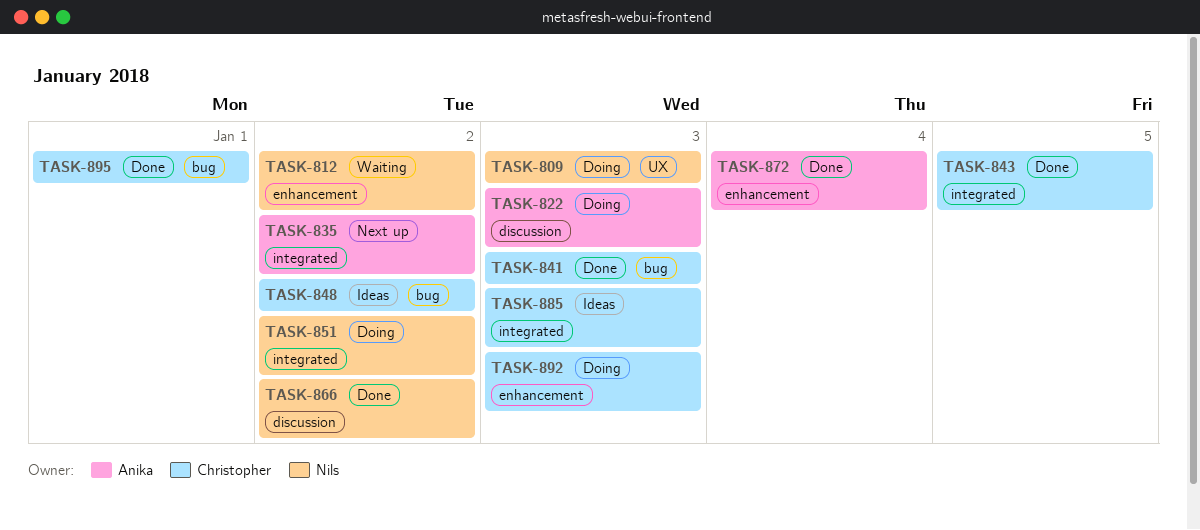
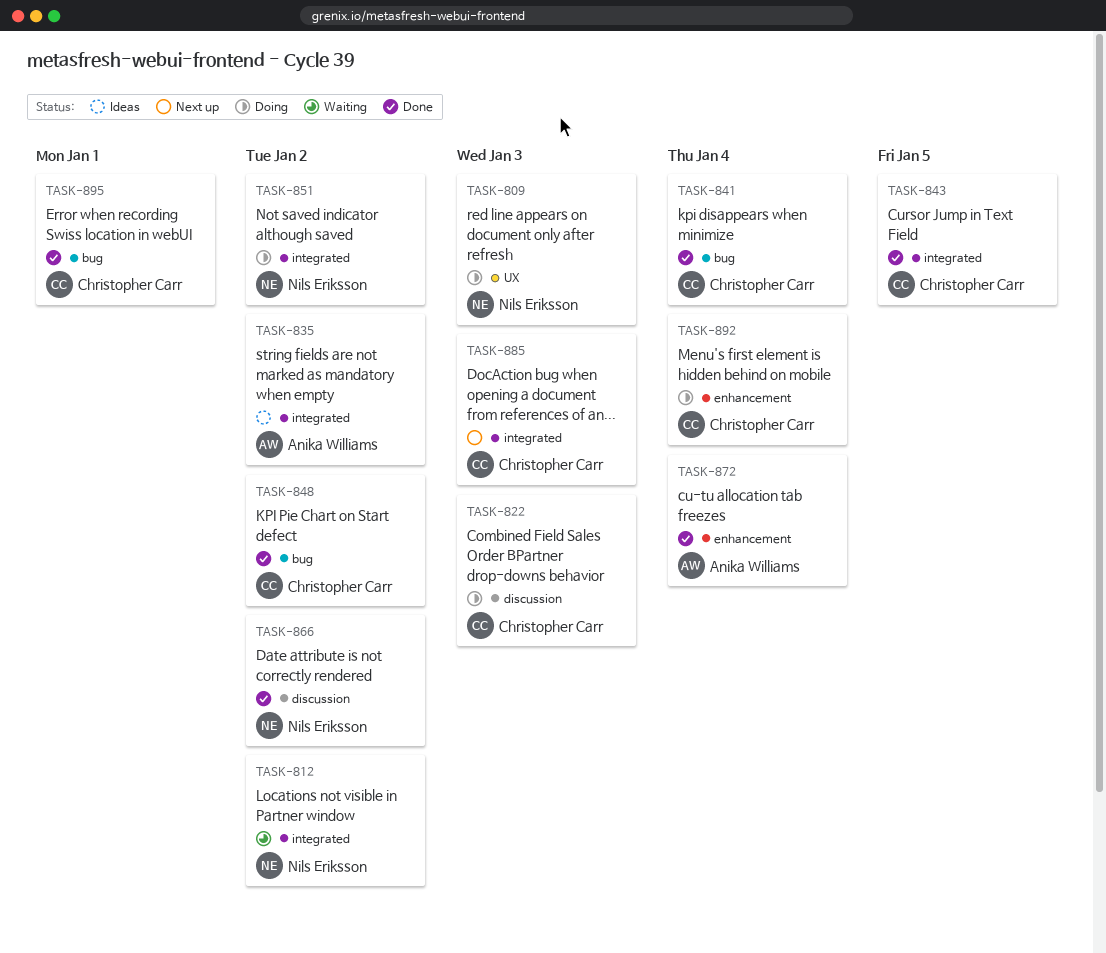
TASK-812, label: enhancement -> integrated
TASK-822, owner: Anika Williams -> Christopher Carr
TASK-835, status: Next up -> Ideas
TASK-841, due: Jan 3 -> Jan 4
TASK-848, status: Ideas -> Done
TASK-885, status: Ideas -> Next up
TASK-892, due: Jan 3 -> Jan 4

